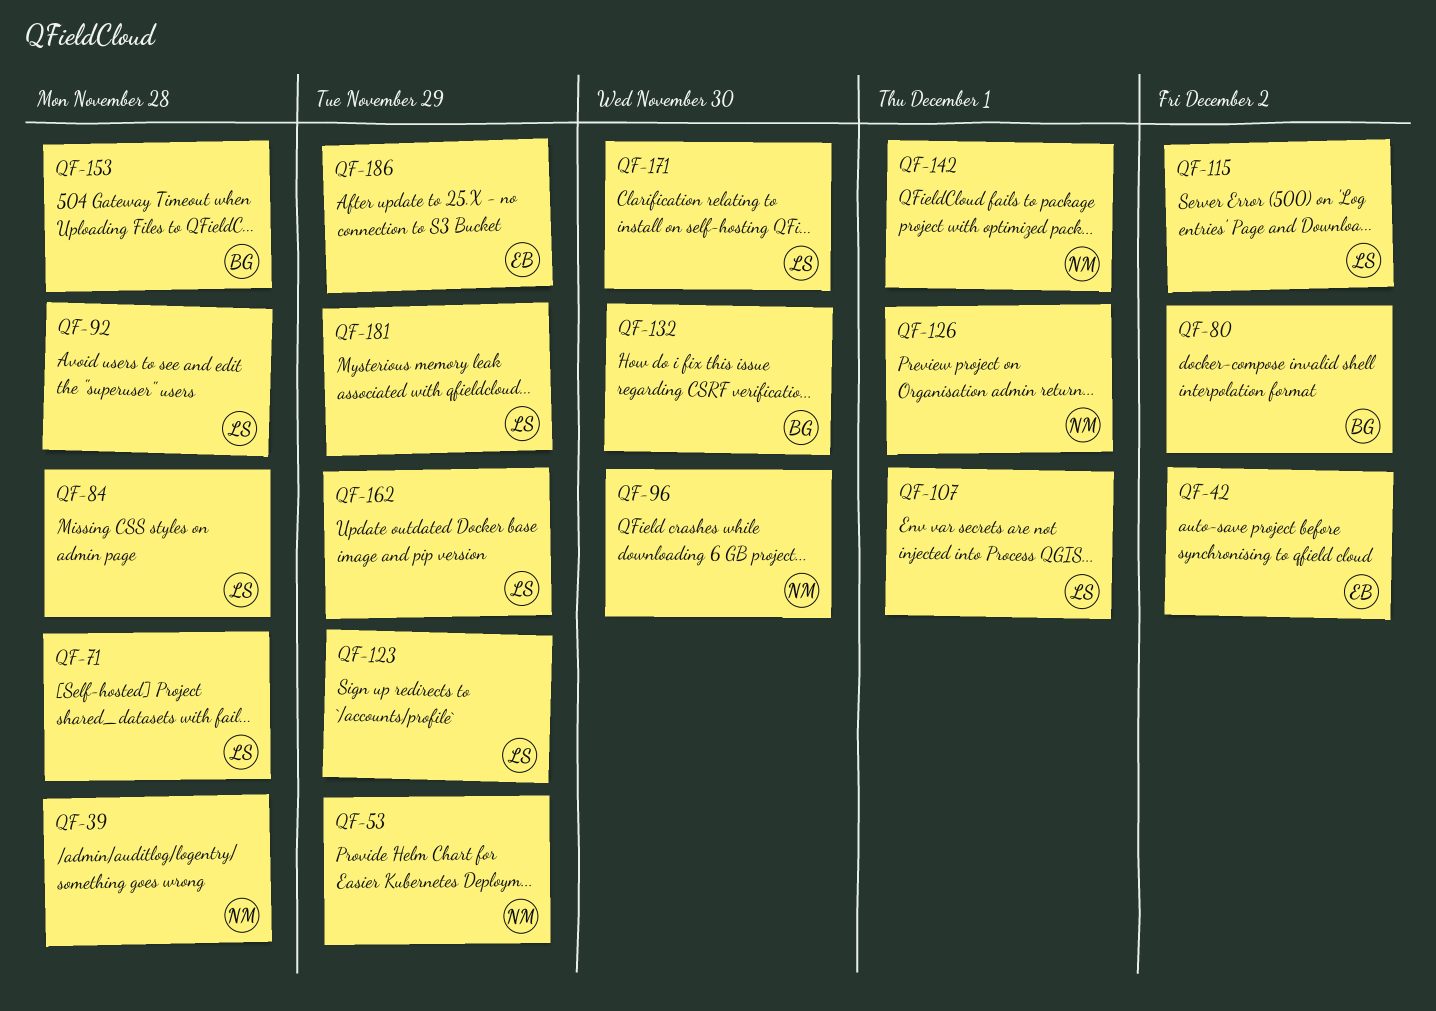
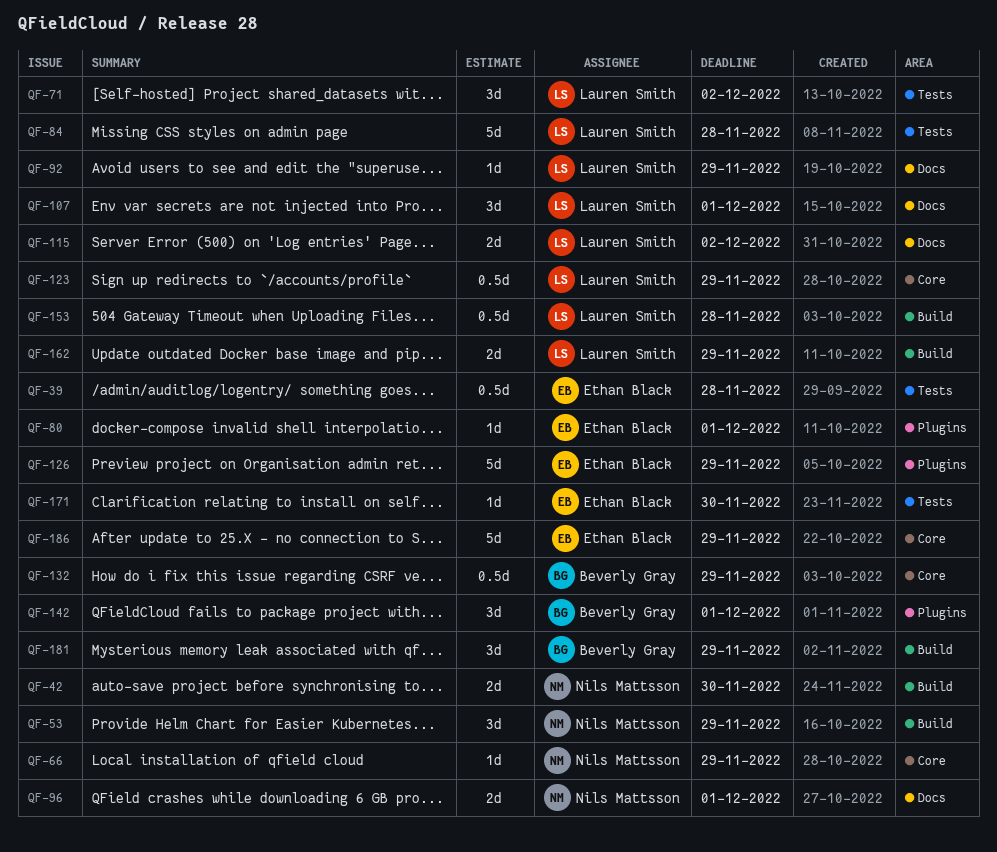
QF-39, owner: Nils Mattsson -> Ethan Black
QF-42, owner: Ethan Black -> Nils Mattsson
QF-42, due: Dec 2 -> Nov 30
QF-66: none -> present
QF-71, due: Nov 28 -> Dec 2
QF-80, owner: Beverly Gray -> Ethan Black
QF-80, due: Dec 2 -> Dec 1
QF-92, due: Nov 28 -> Nov 29
QF-96, due: Nov 30 -> Dec 1
QF-126, owner: Nils Mattsson -> Ethan Black
QF-126, due: Dec 1 -> Nov 29
QF-132, due: Nov 30 -> Nov 29
QF-142, owner: Nils Mattsson -> Beverly Gray
QF-153, owner: Beverly Gray -> Lauren Smith
QF-171, owner: Lauren Smith -> Ethan Black
QF-181, owner: Lauren Smith -> Beverly Gray

